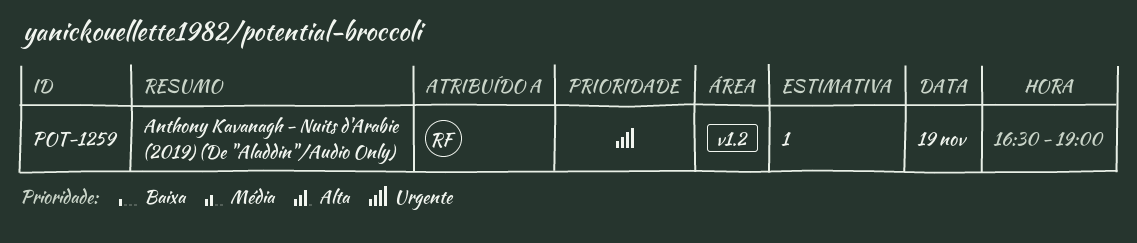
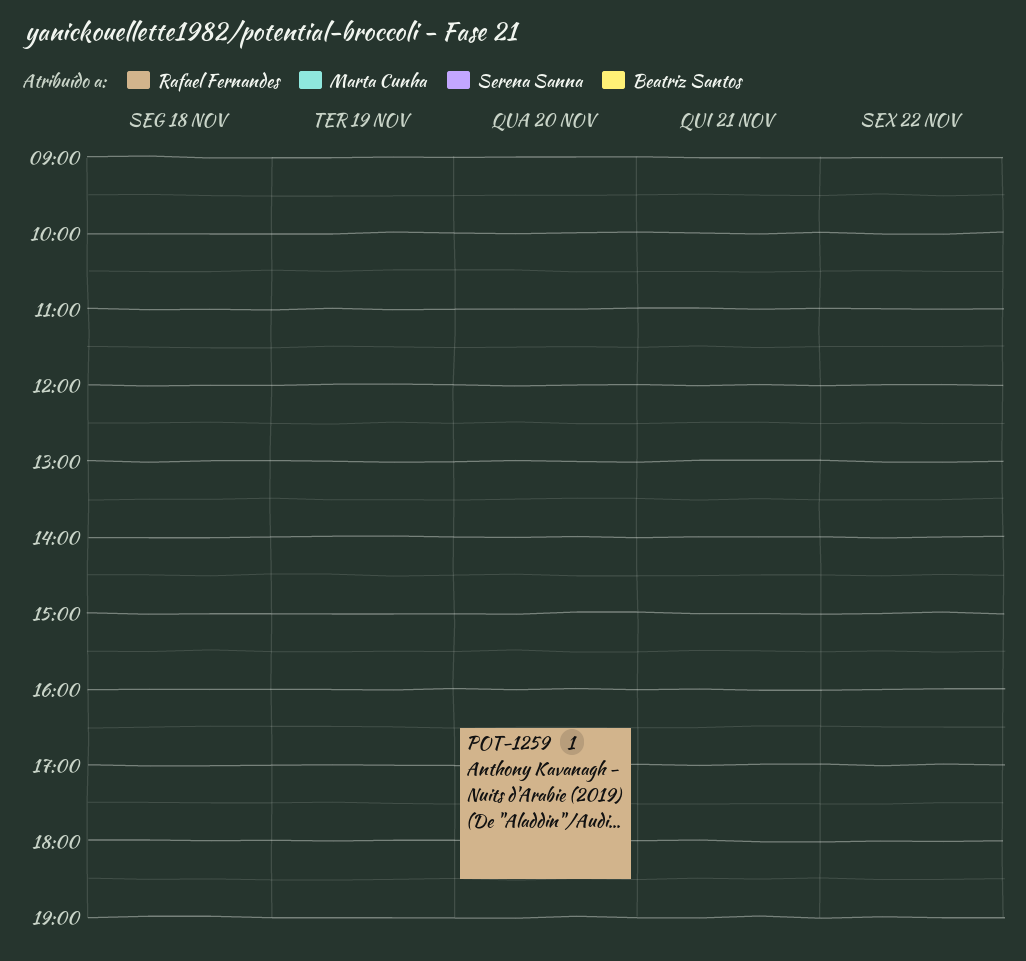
POT-1259, day: Nov 19 -> Nov 20
POT-1259, ends: 19:00 -> 18:30

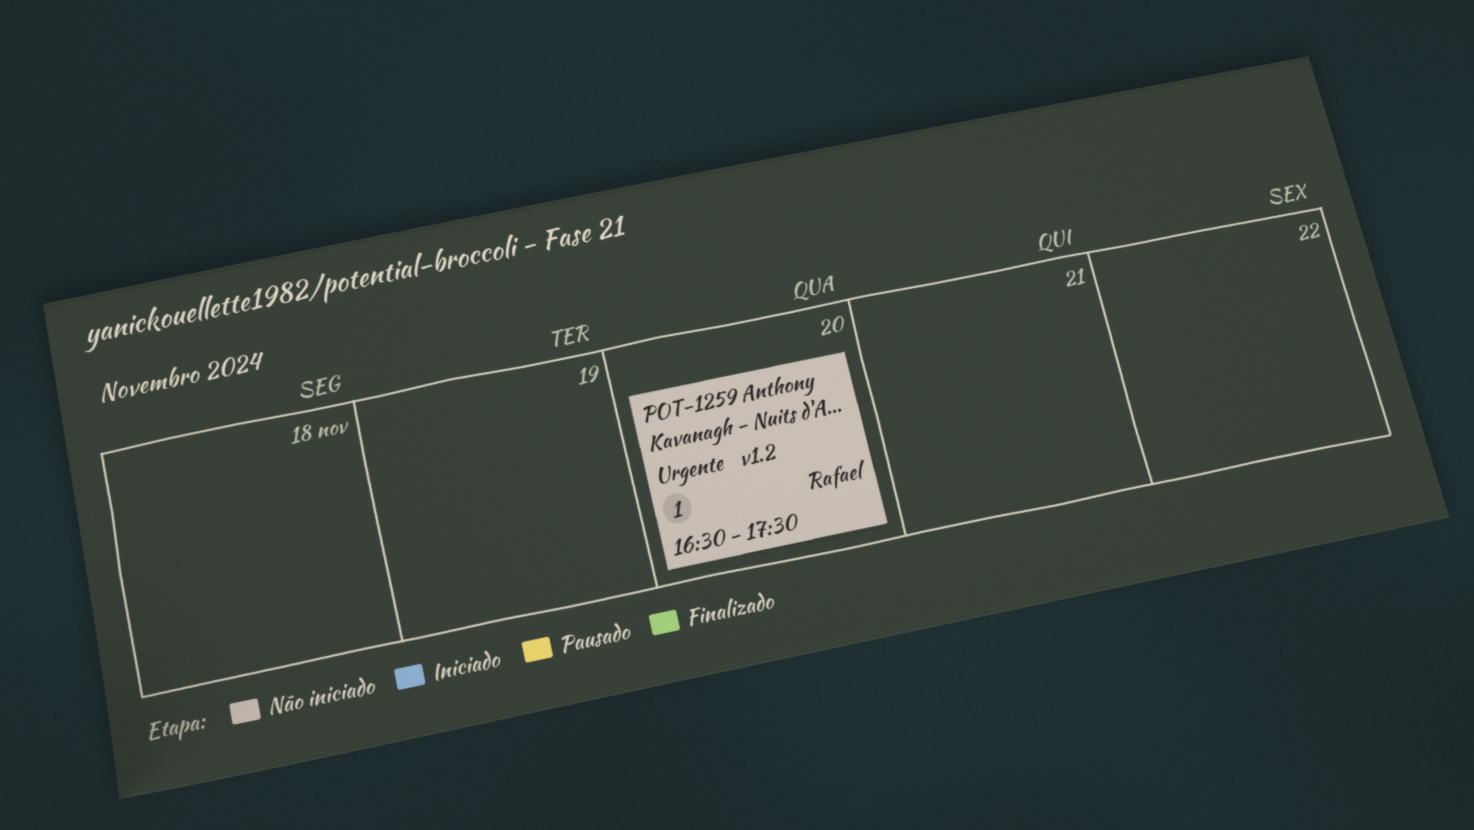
POT-1259, ends: 18:30 -> 17:30

